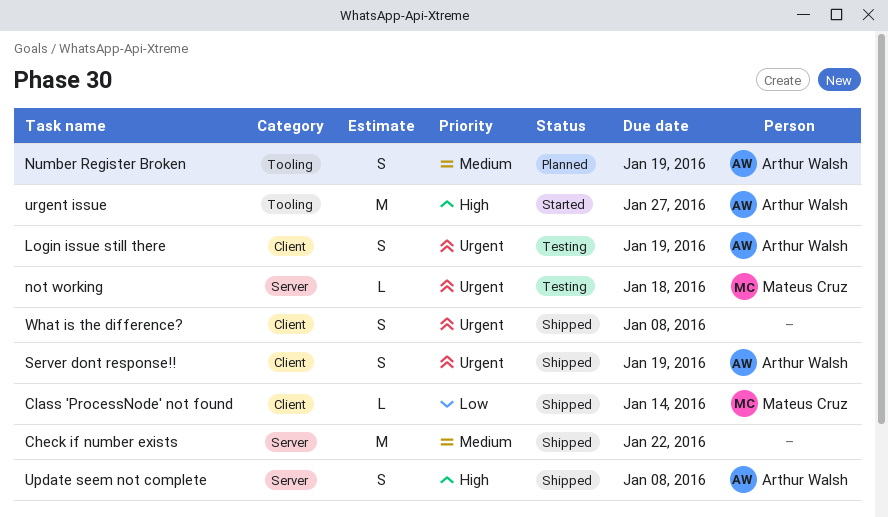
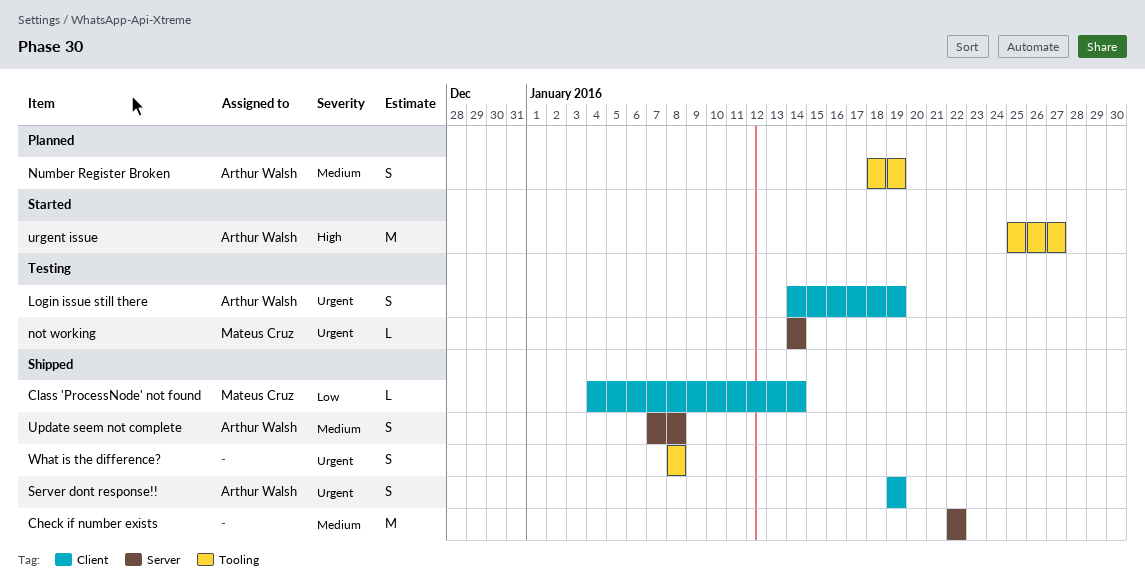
not working, due: Jan 18 -> Jan 14
Update seem not complete, priority: High -> Medium
What is the difference?, label: Client -> Tooling

